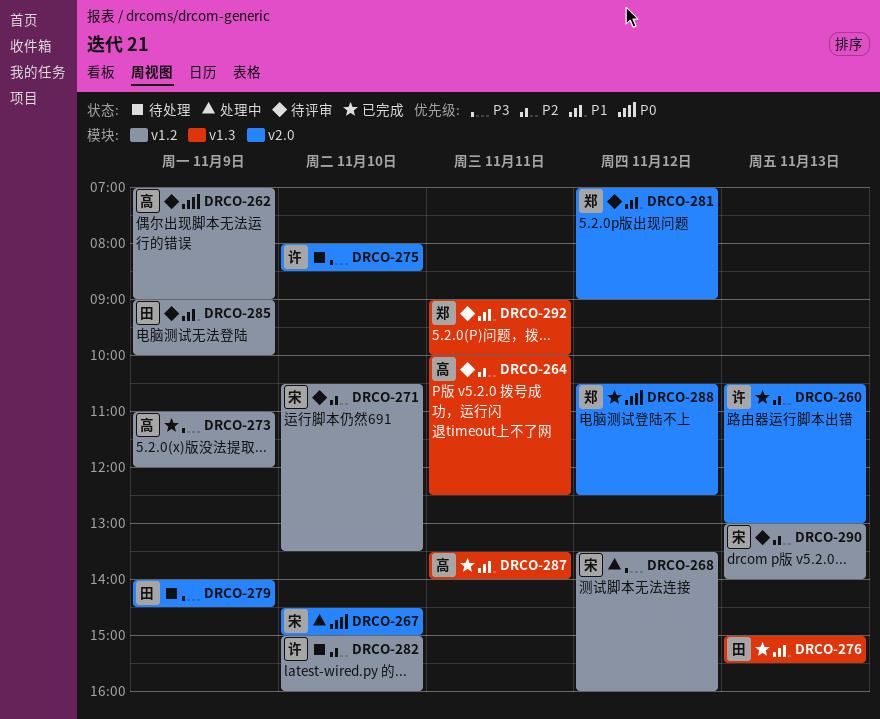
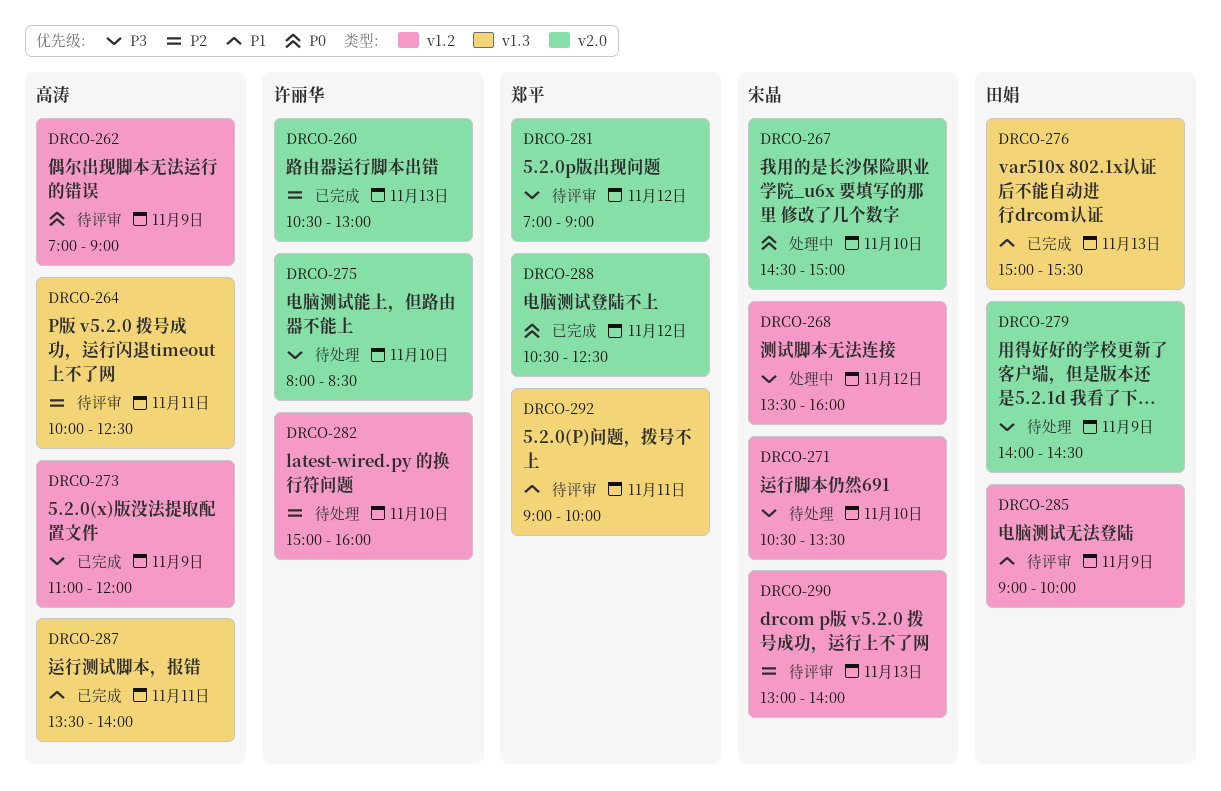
DRCO-271, status: 待评审 -> 待处理
DRCO-271, priority: P2 -> P3
DRCO-281, priority: P1 -> P3

